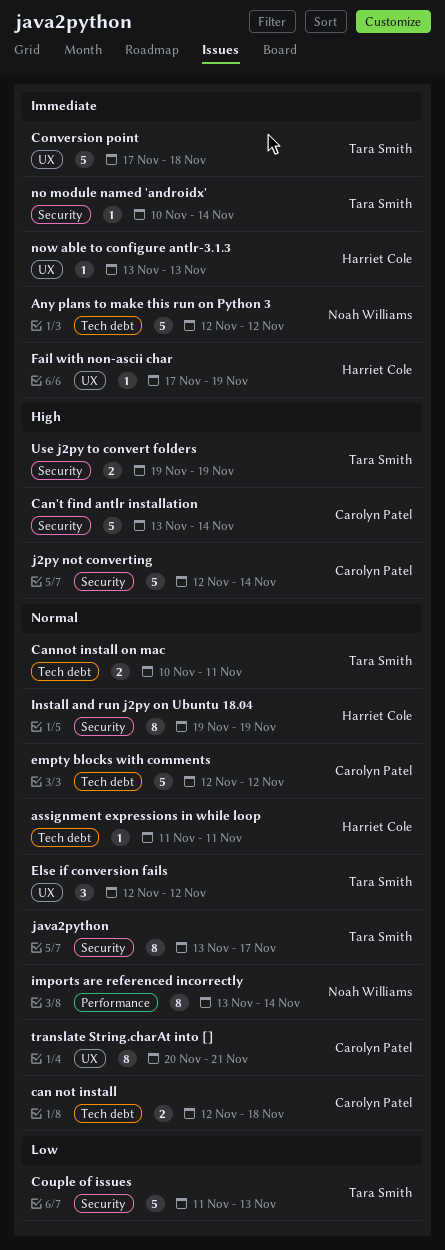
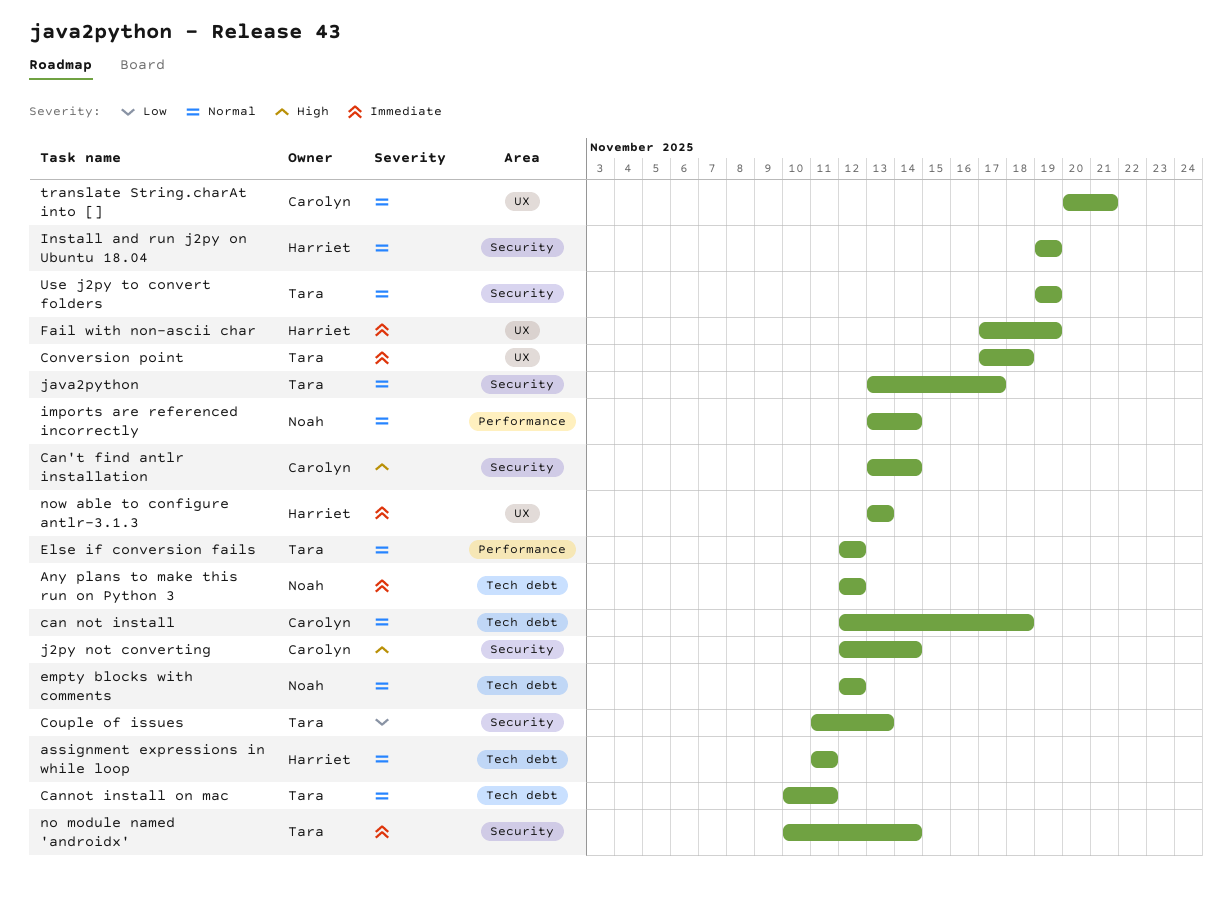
Else if conversion fails, label: UX -> Performance
empty blocks with comments, owner: Carolyn Patel -> Noah Williams
Use j2py to convert folders, priority: High -> Normal

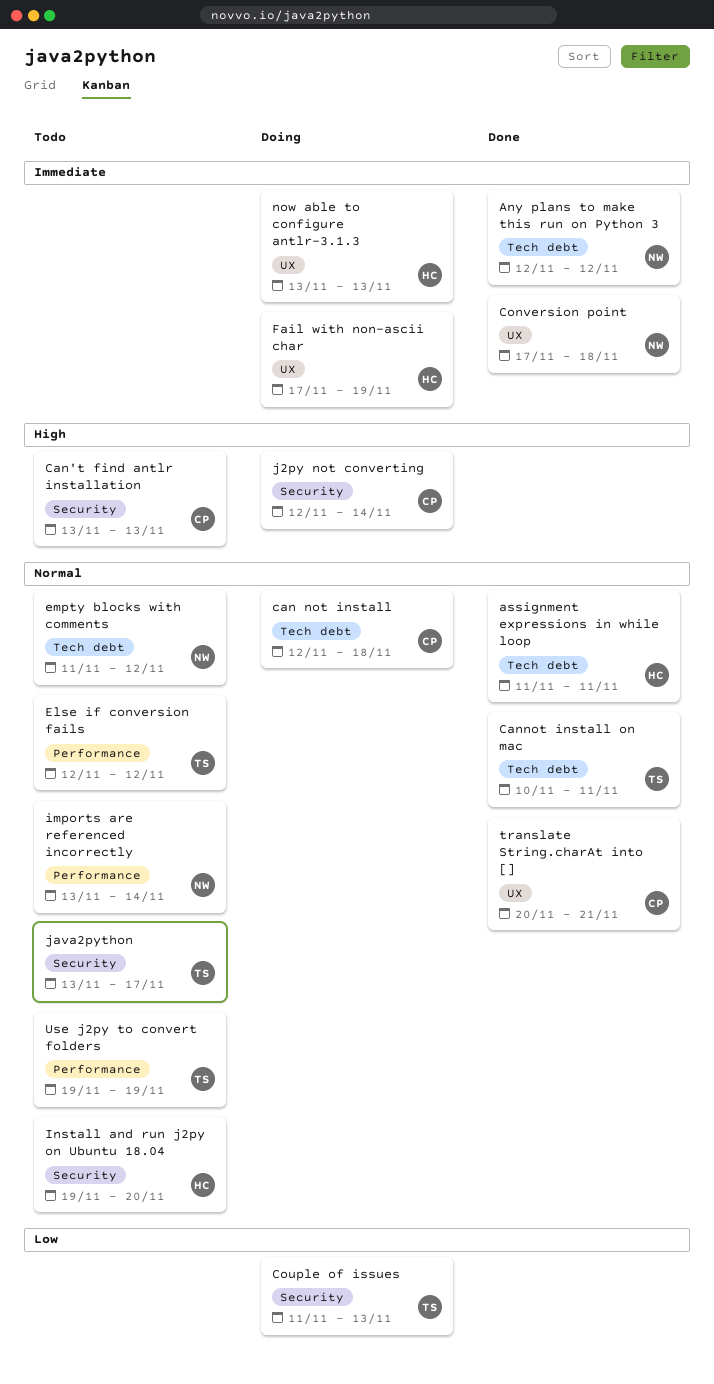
Can't find antlr installation, due: Nov 14 -> Nov 13
Conversion point, owner: Tara -> Noah
empty blocks with comments, start: Nov 12 -> Nov 11
Install and run j2py on Ubuntu 18.04, due: Nov 19 -> Nov 20
no module named 'androidx': present -> none
Use j2py to convert folders, label: Security -> Performance

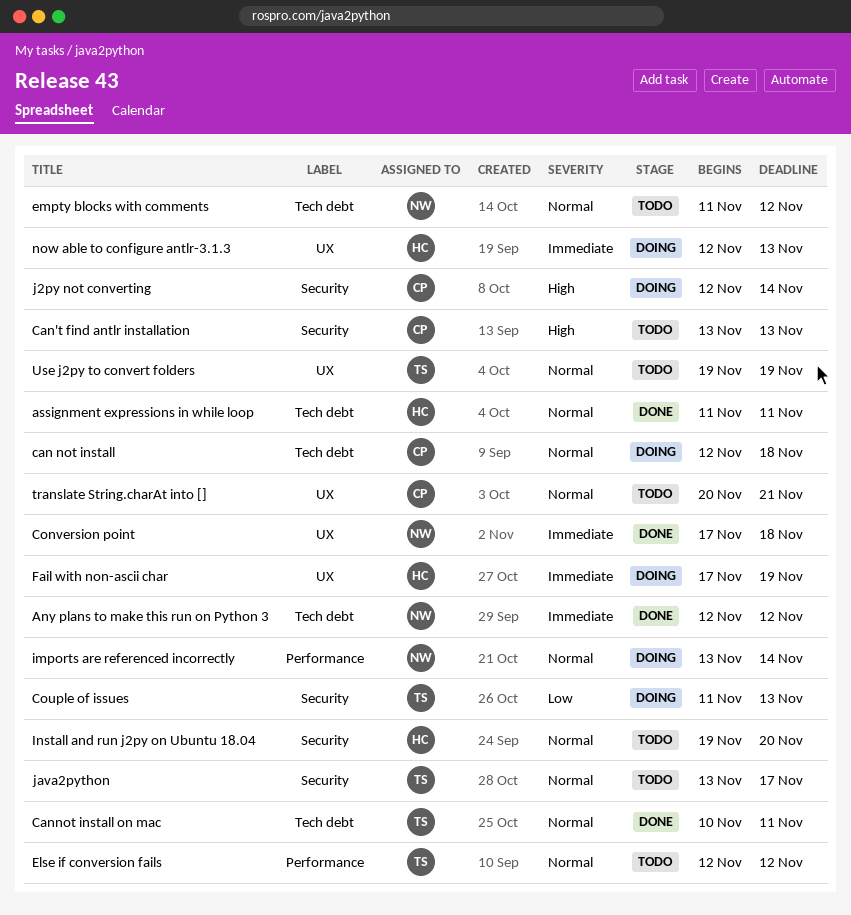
imports are referenced incorrectly, status: Todo -> Doing
now able to configure antlr-3.1.3, start: Nov 13 -> Nov 12
translate String.charAt into [], status: Done -> Todo
Use j2py to convert folders, label: Performance -> UX

